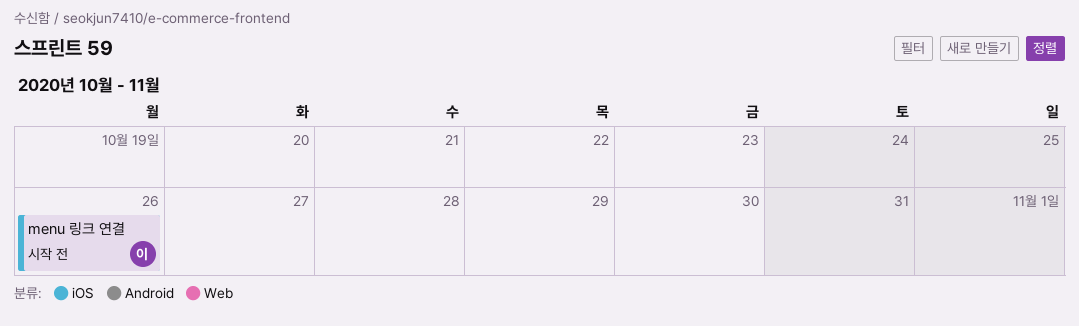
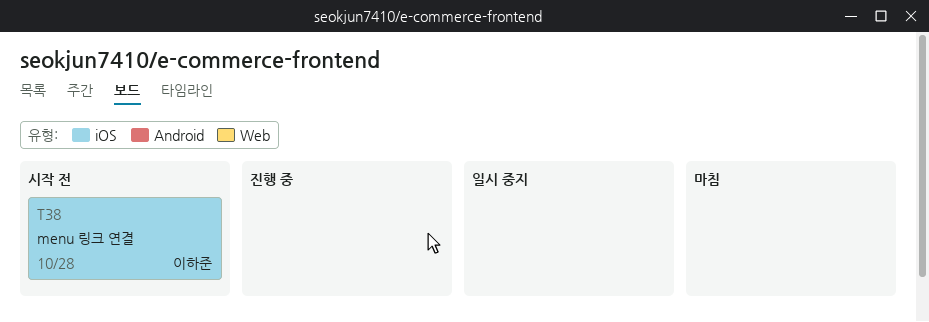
menu 링크 연결, due: Oct 26 -> Oct 28

